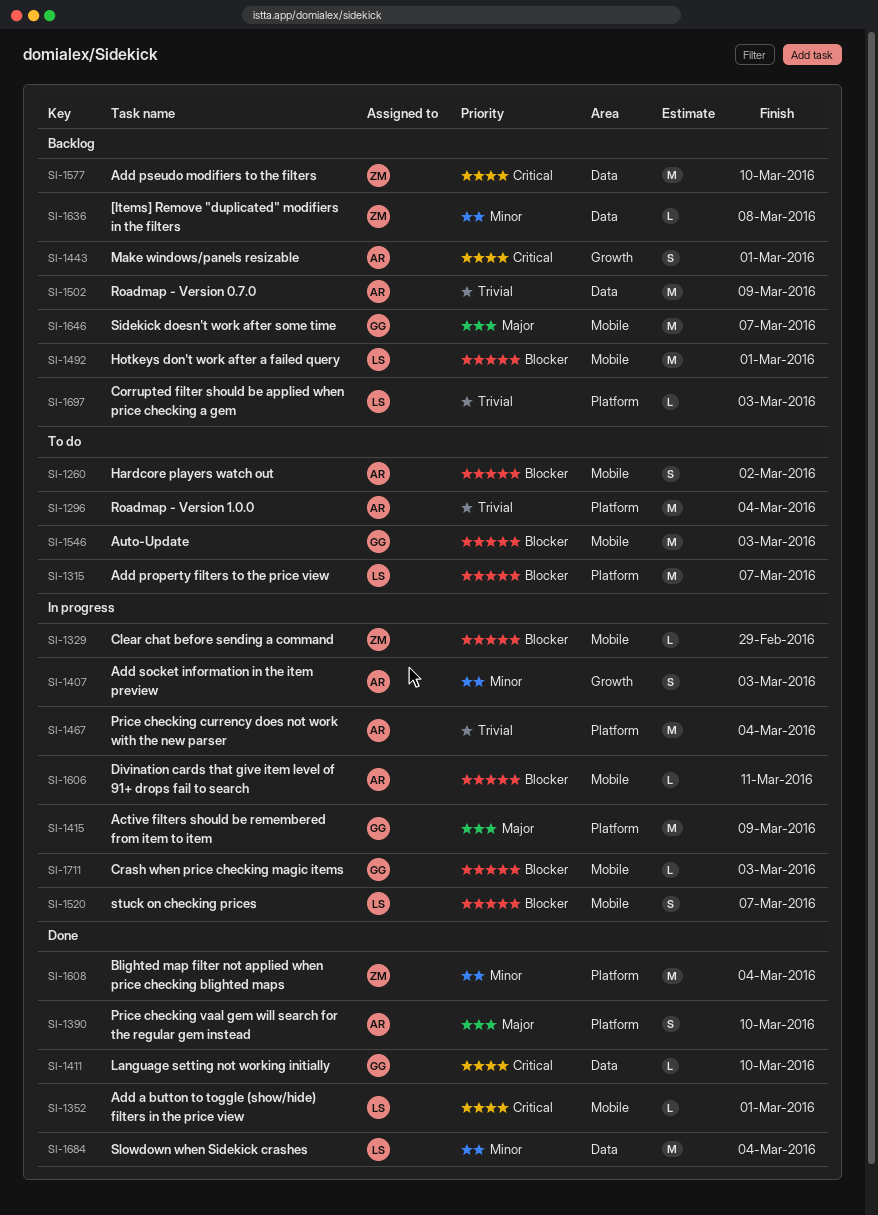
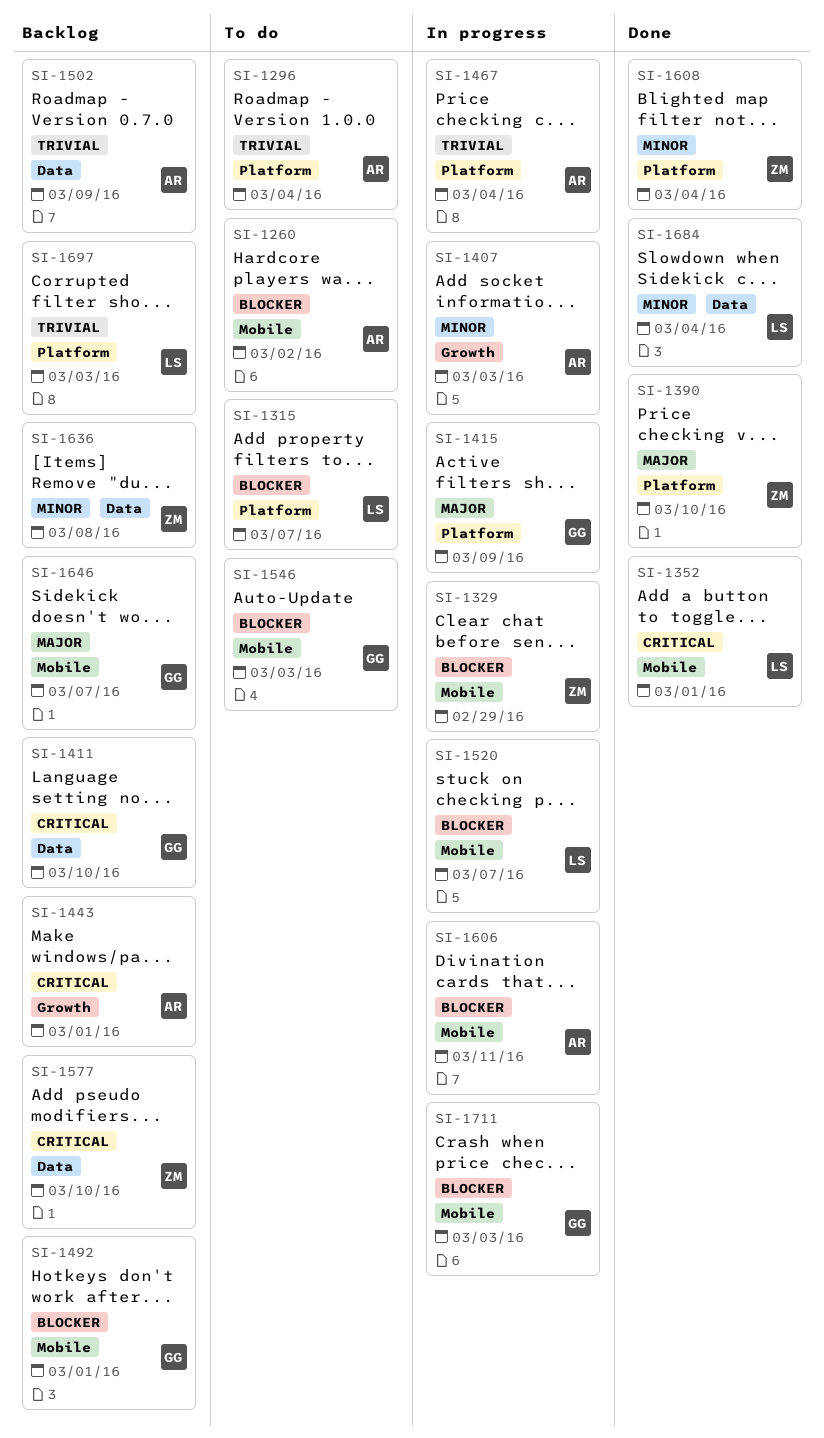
SI-1390, owner: AR -> ZM
SI-1411, status: Done -> Backlog
SI-1492, owner: LS -> GG

